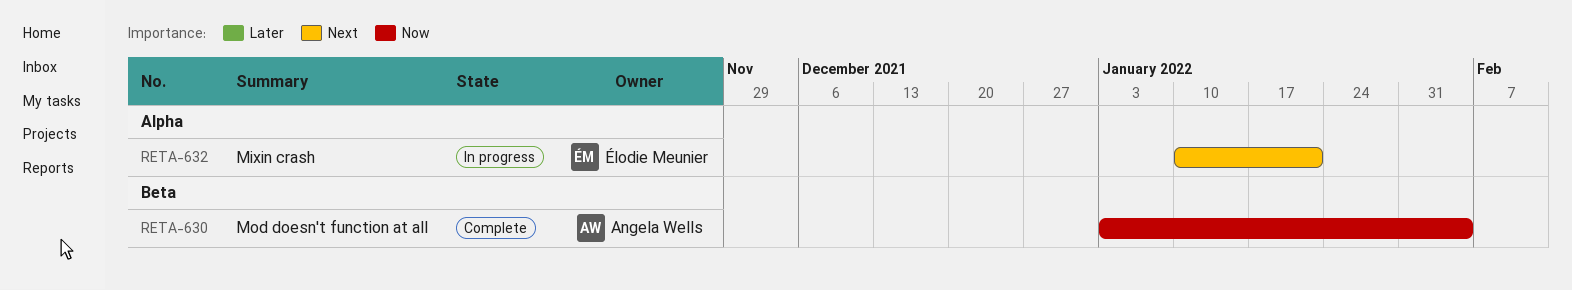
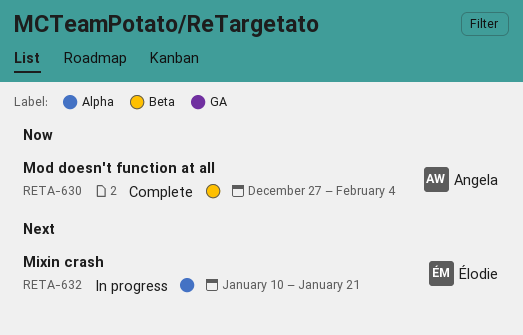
RETA-630, start: Jan 3 -> Dec 27

